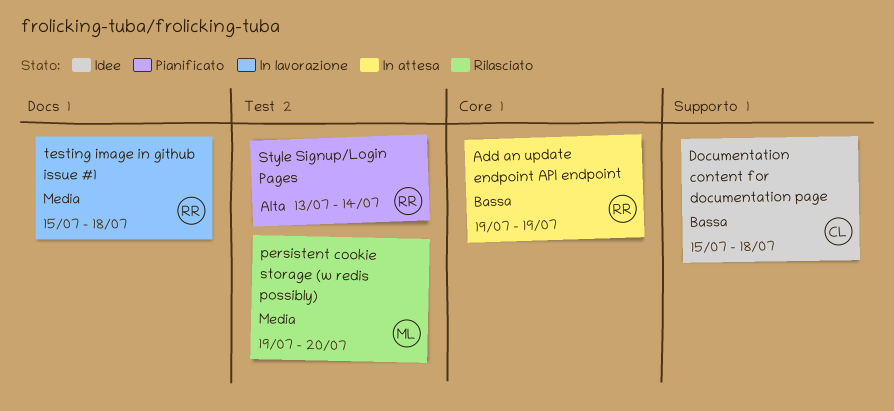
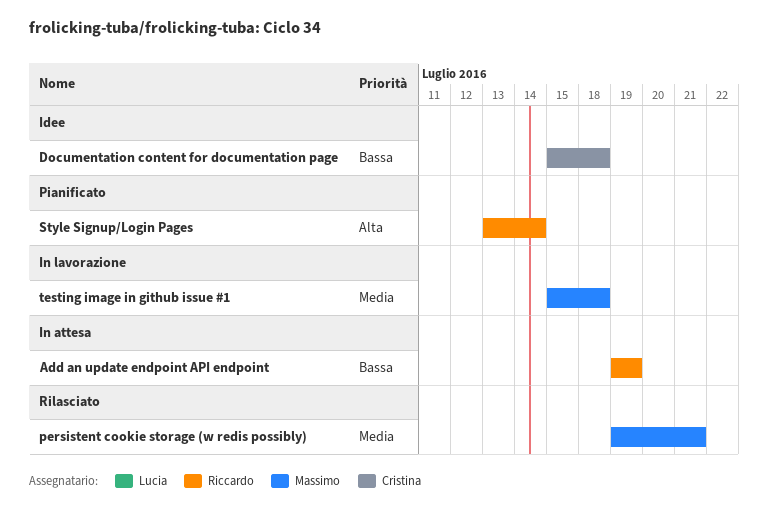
persistent cookie storage (w redis possibly), due: Jul 20 -> Jul 21
testing image in github issue #1, owner: Riccardo -> Massimo

